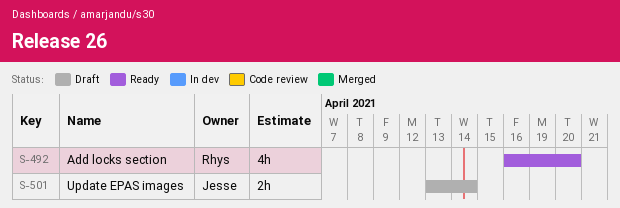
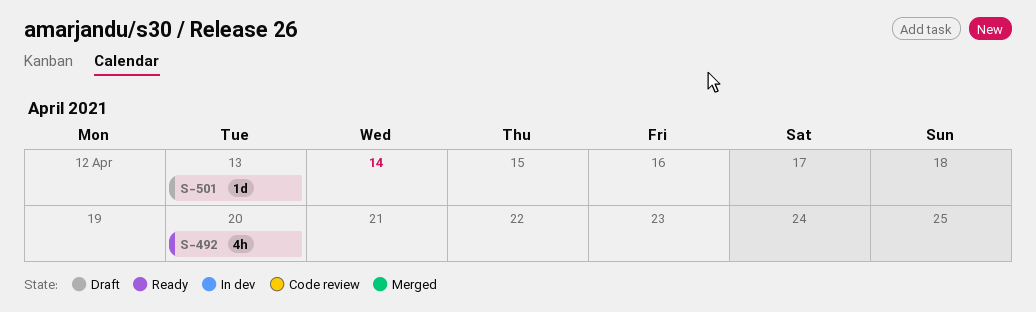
S-501, estimate: 2h -> 1d
S-501, due: Apr 14 -> Apr 13

